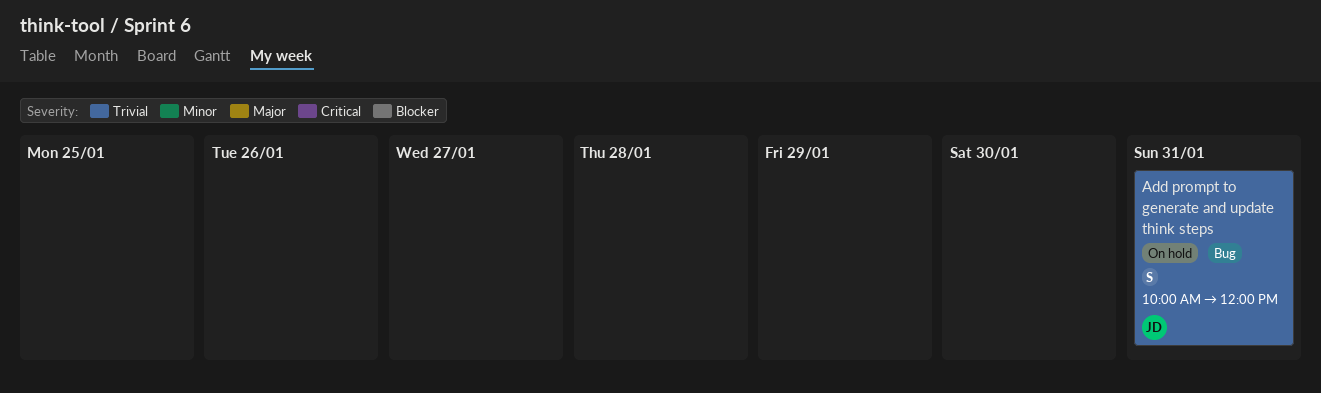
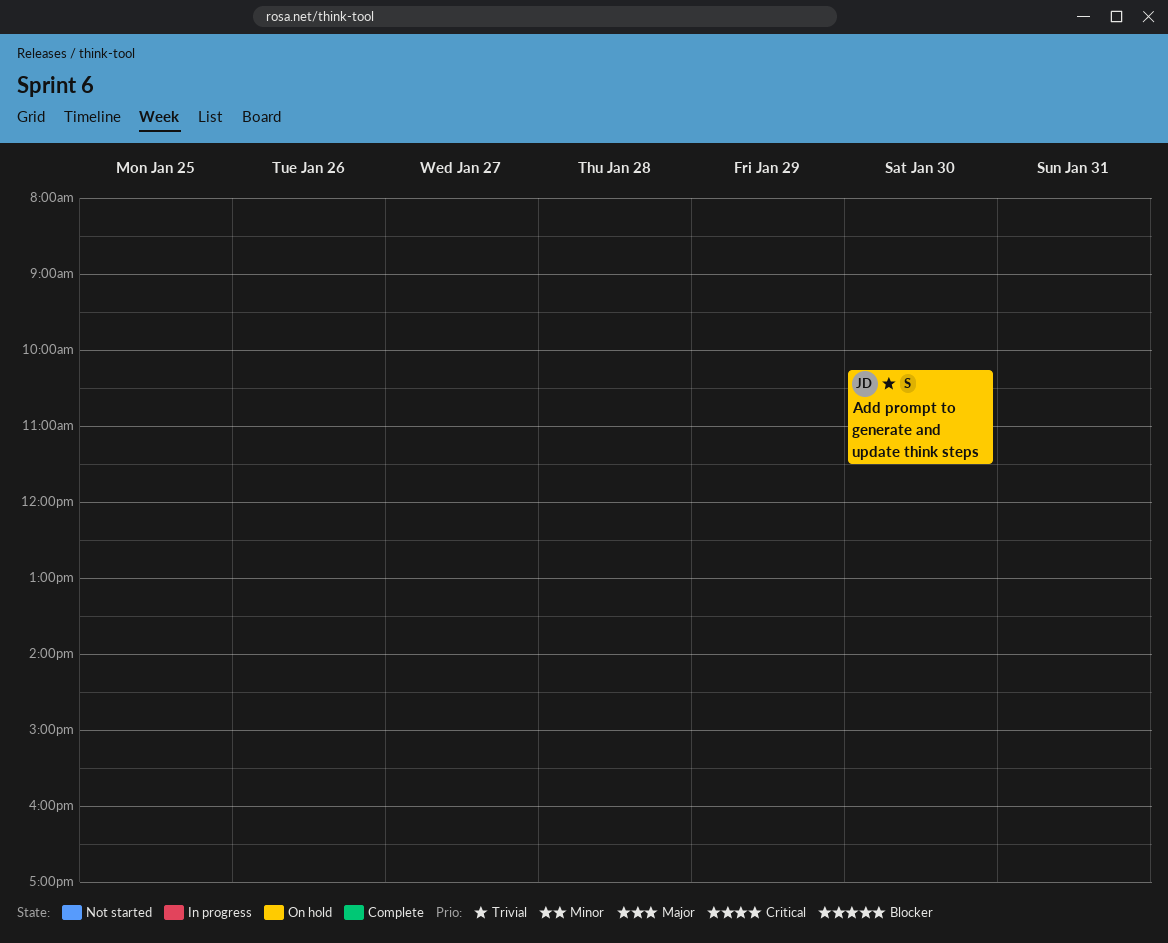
Add prompt to generate and update think steps, day: Jan 31 -> Jan 30
Add prompt to generate and update think steps, begins: 10:00 -> 10:15
Add prompt to generate and update think steps, ends: 12:00 -> 11:30

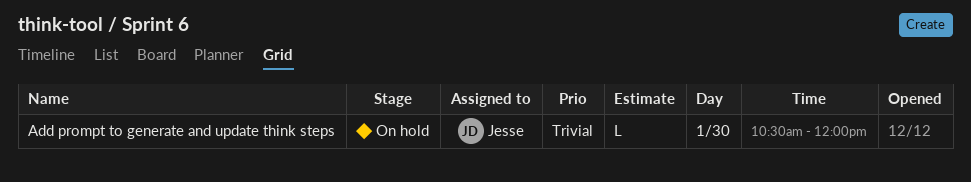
Add prompt to generate and update think steps, estimate: S -> L
Add prompt to generate and update think steps, begins: 10:15 -> 10:30
Add prompt to generate and update think steps, ends: 11:30 -> 12:00

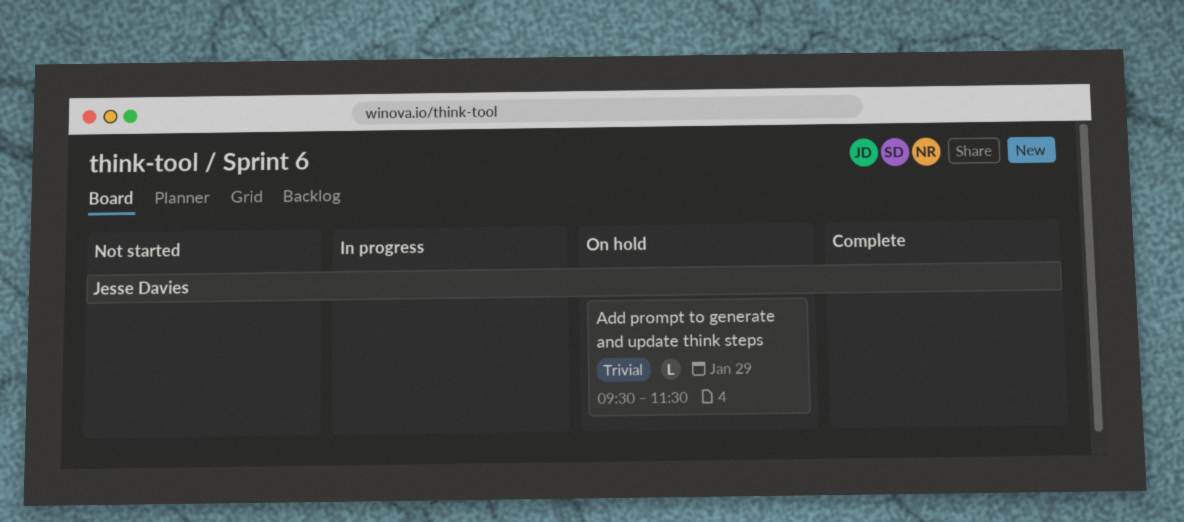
Add prompt to generate and update think steps, day: Jan 30 -> Jan 29
Add prompt to generate and update think steps, begins: 10:30 -> 09:30
Add prompt to generate and update think steps, ends: 12:00 -> 11:30

